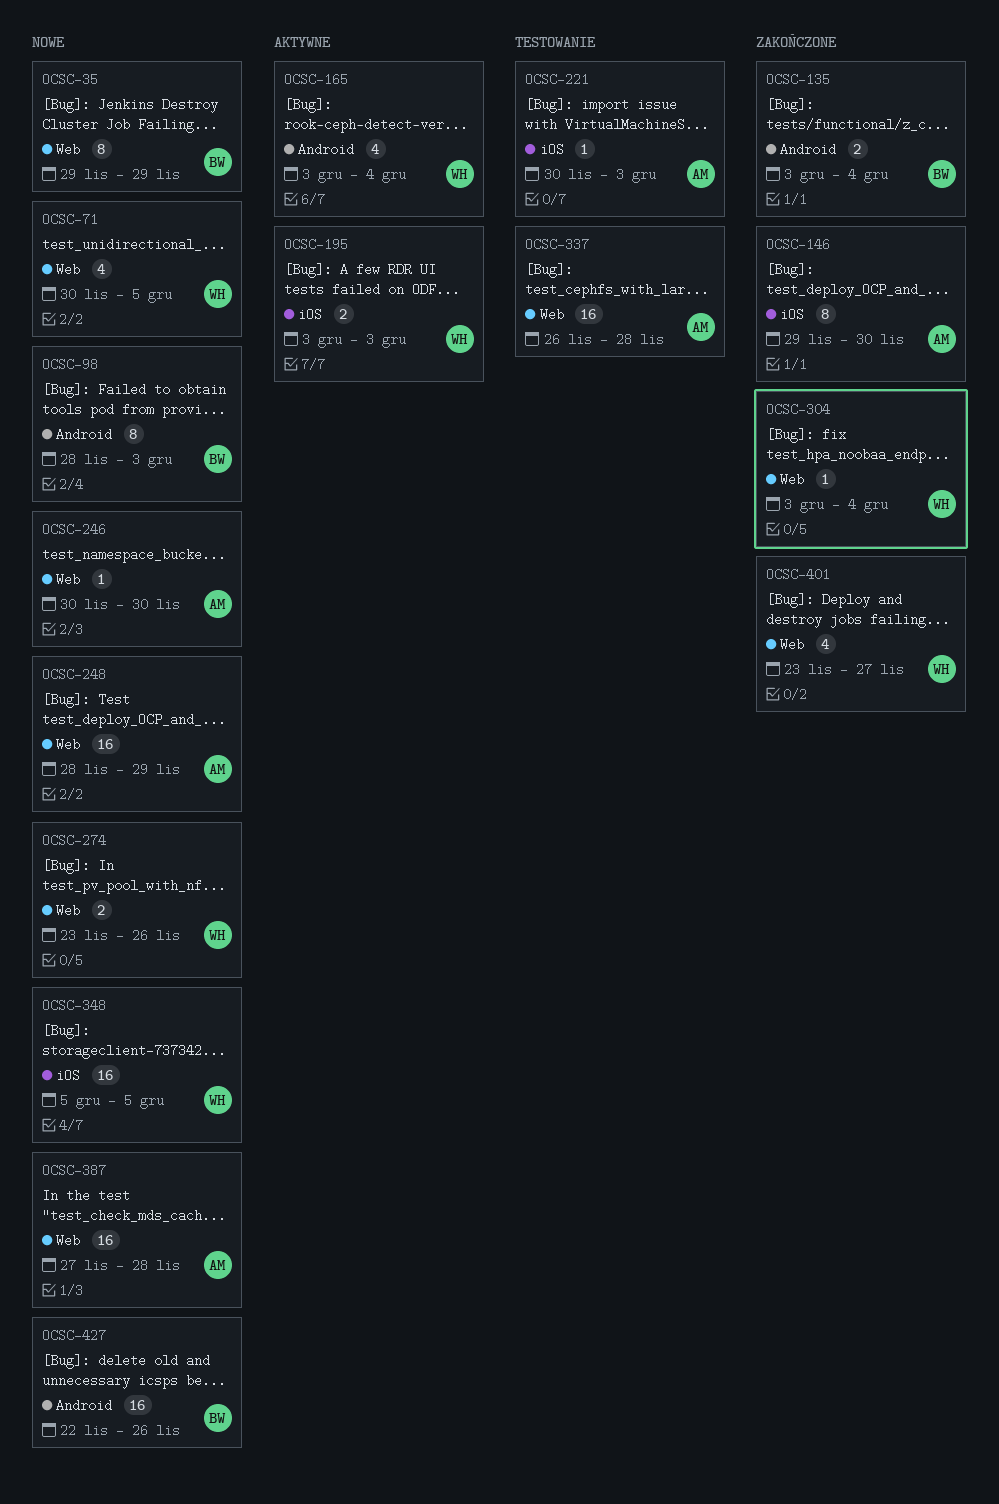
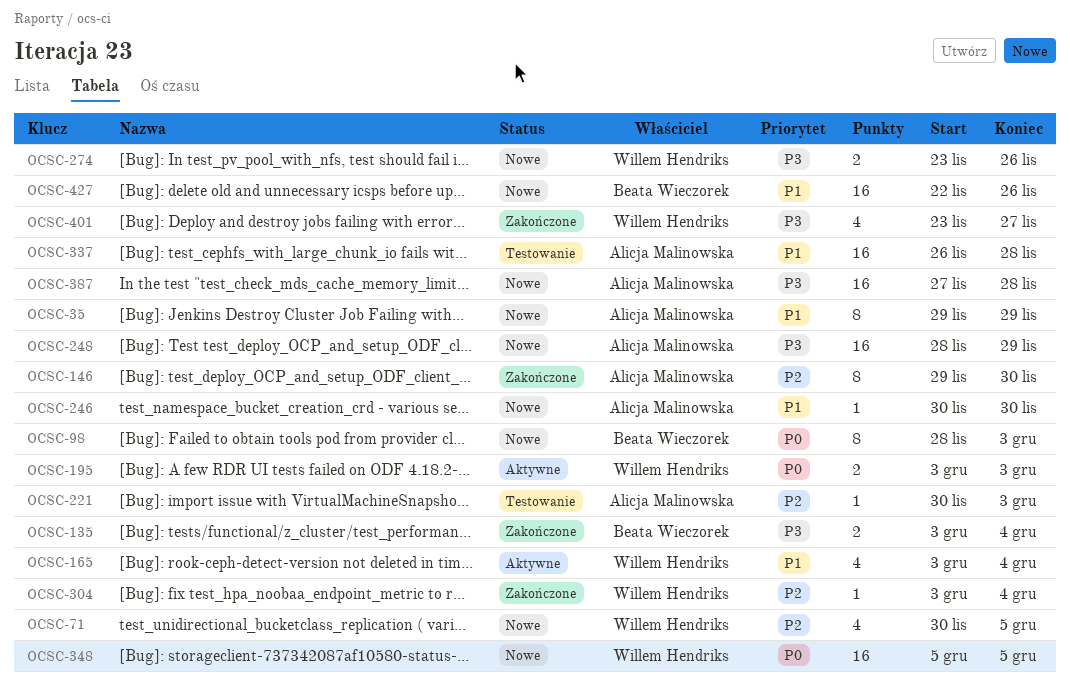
OCSC-35, owner: Beata Wieczorek -> Alicja Malinowska

